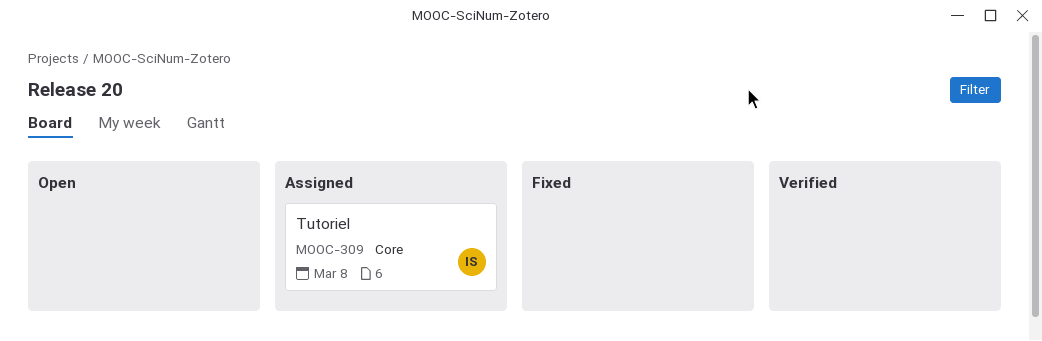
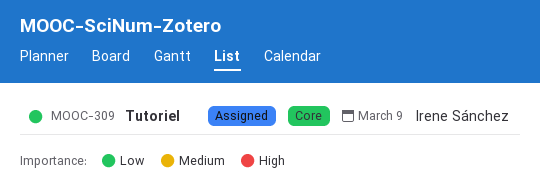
MOOC-309, due: Mar 8 -> Mar 9

